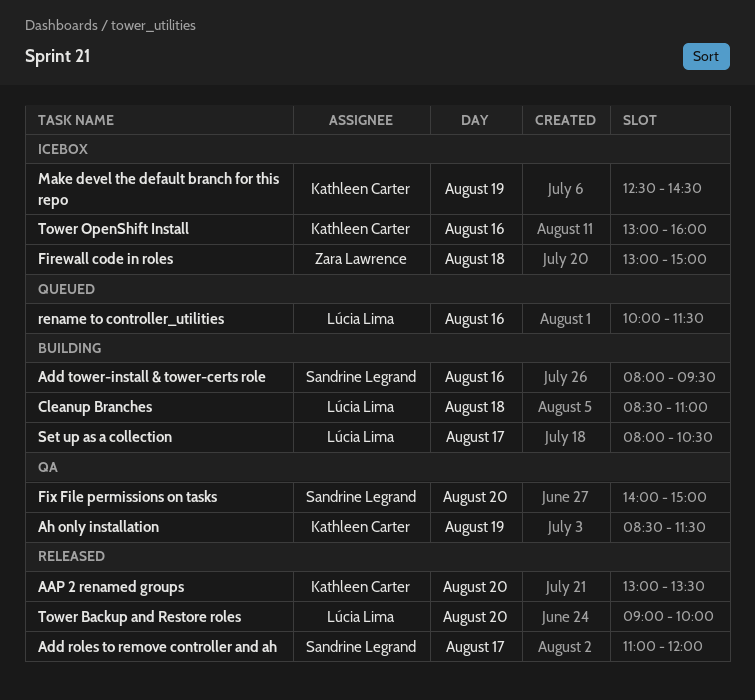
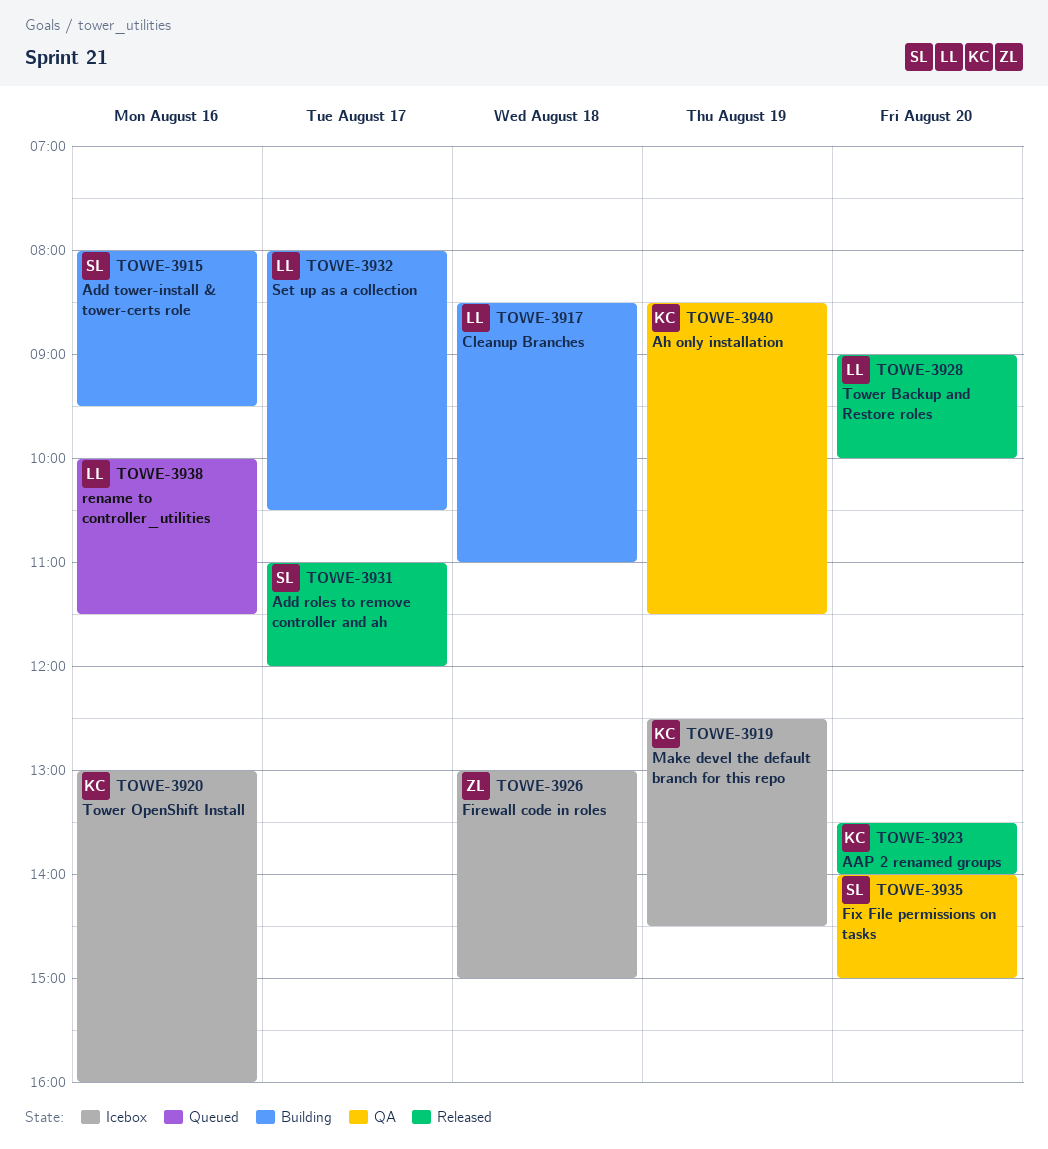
AAP 2 renamed groups, begins: 13:00 -> 13:30
AAP 2 renamed groups, ends: 13:30 -> 14:00

